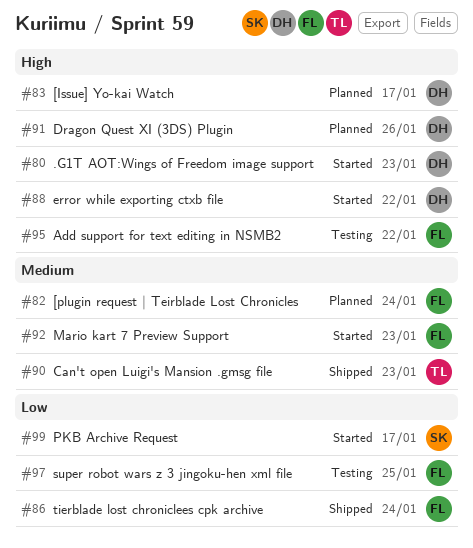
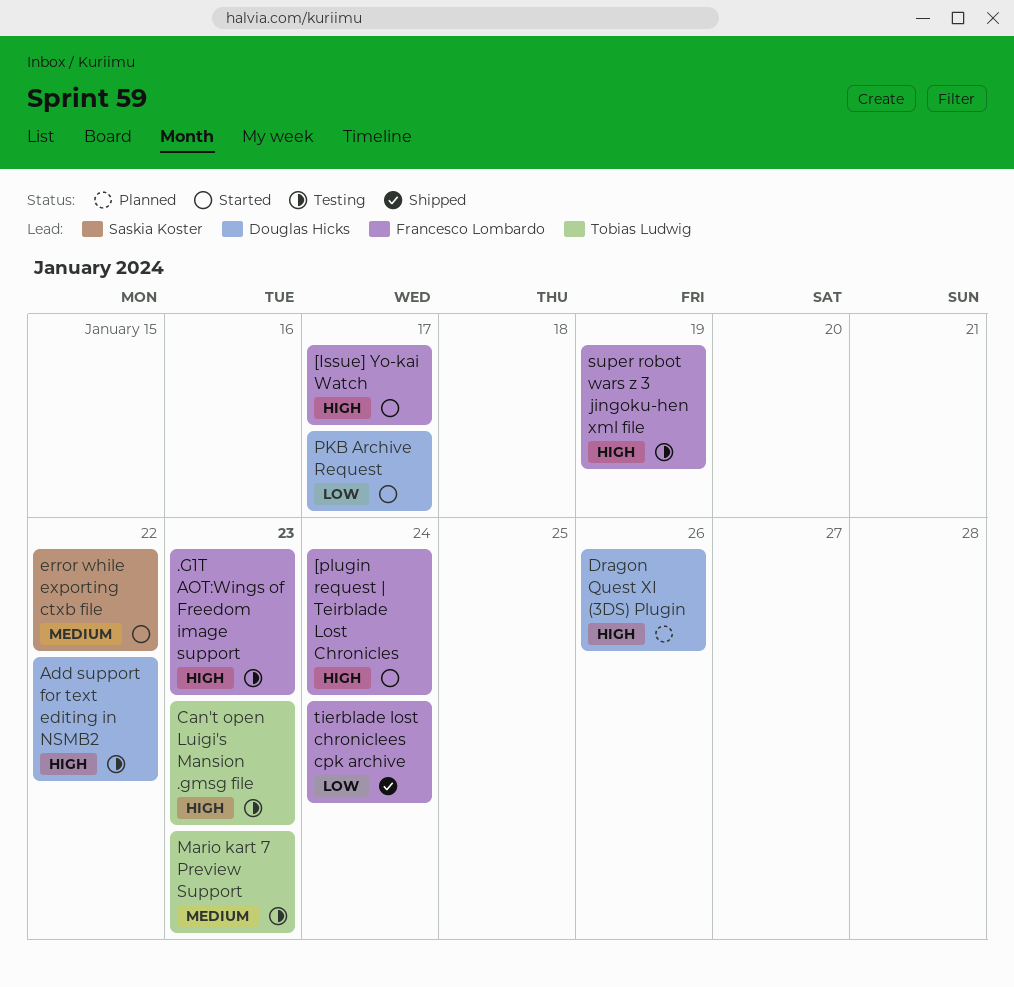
.G1T AOT:Wings of Freedom image support, status: Started -> Testing
.G1T AOT:Wings of Freedom image support, owner: Douglas Hicks -> Francesco Lombardo
[Issue] Yo-kai Watch, status: Planned -> Started
[Issue] Yo-kai Watch, owner: Douglas Hicks -> Francesco Lombardo
[plugin request | Teirblade Lost Chronicles, status: Planned -> Started
[plugin request | Teirblade Lost Chronicles, priority: Medium -> High
Add support for text editing in NSMB2, owner: Francesco Lombardo -> Douglas Hicks
Can't open Luigi's Mansion .gmsg file, status: Shipped -> Testing
Can't open Luigi's Mansion .gmsg file, priority: Medium -> High
error while exporting ctxb file, owner: Douglas Hicks -> Saskia Koster
error while exporting ctxb file, priority: High -> Medium
Mario kart 7 Preview Support, status: Started -> Testing
Mario kart 7 Preview Support, owner: Francesco Lombardo -> Tobias Ludwig
PKB Archive Request, owner: Saskia Koster -> Douglas Hicks
super robot wars z 3 jingoku-hen xml file, priority: Low -> High
super robot wars z 3 jingoku-hen xml file, due: Jan 25 -> Jan 19

